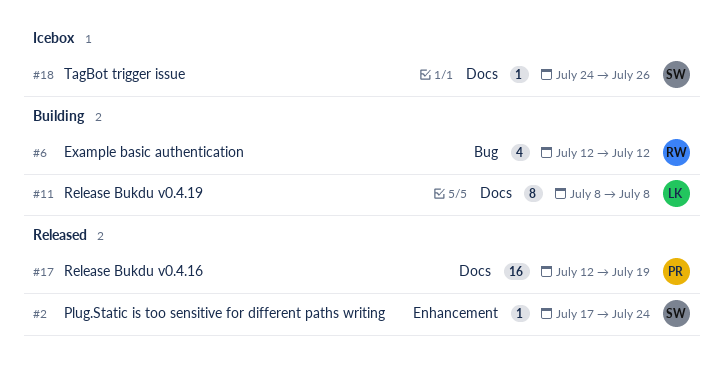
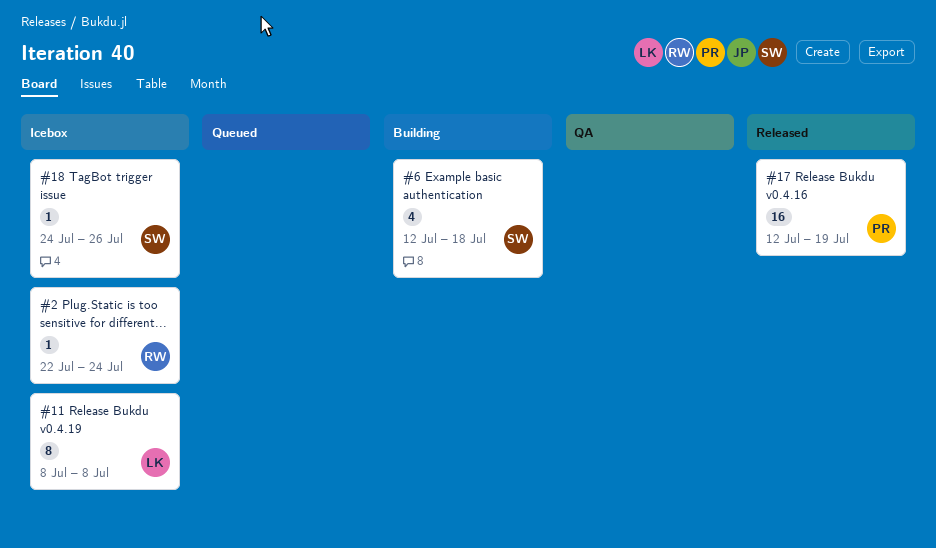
#2, status: Released -> Icebox
#2, owner: SW -> RW
#2, start: Jul 17 -> Jul 22
#6, owner: RW -> SW
#6, due: Jul 12 -> Jul 18
#11, status: Building -> Icebox

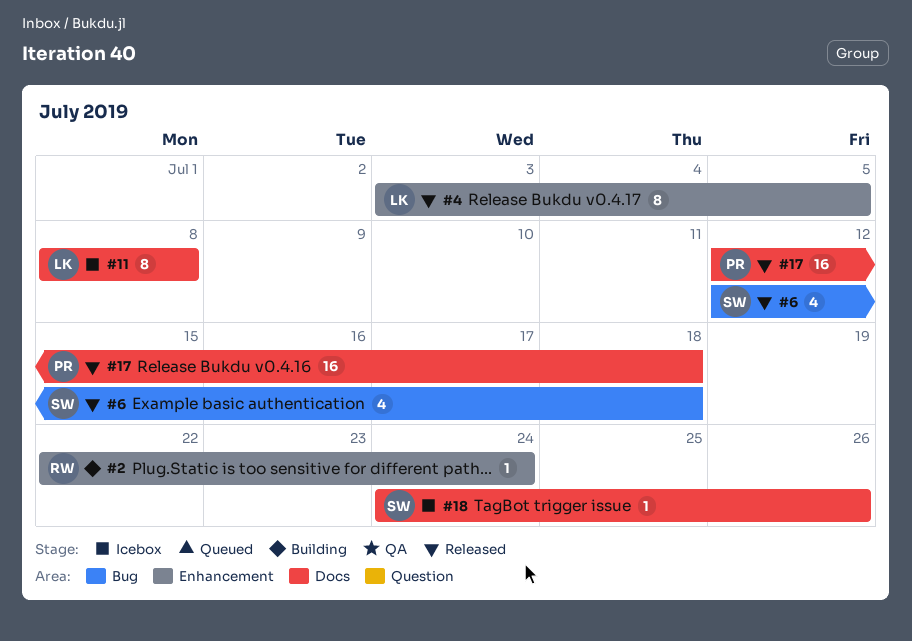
#2, status: Icebox -> Building
#4: none -> present
#6, status: Building -> Released
#17, due: Jul 19 -> Jul 18

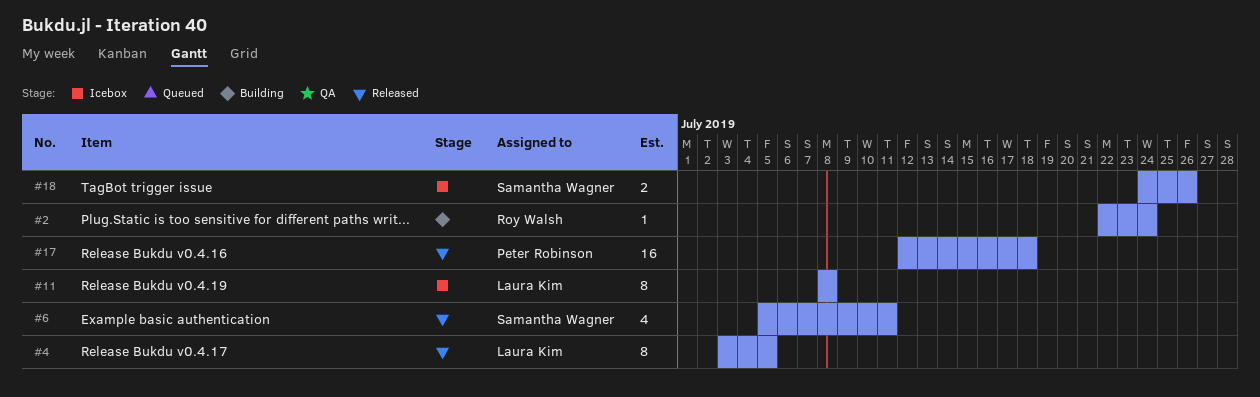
#6, start: Jul 12 -> Jul 5
#6, due: Jul 18 -> Jul 11
#18, estimate: 1 -> 2

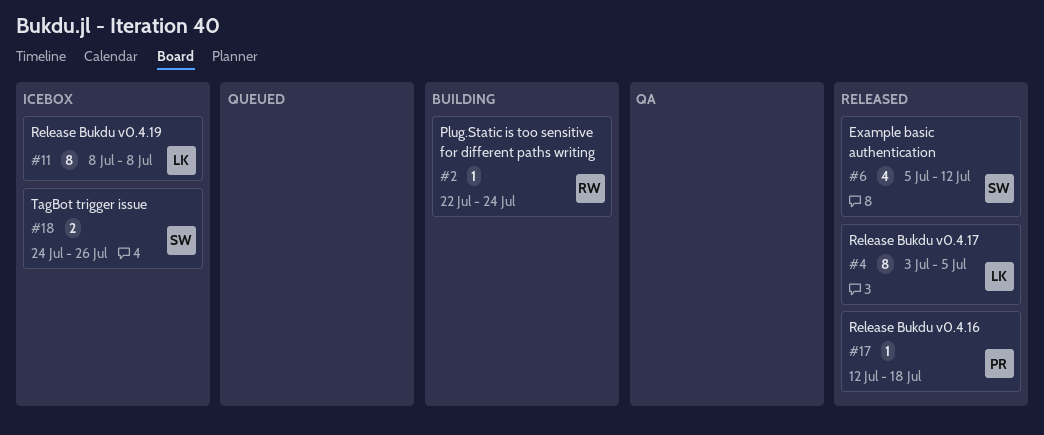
#6, due: Jul 11 -> Jul 12
#17, estimate: 16 -> 1

